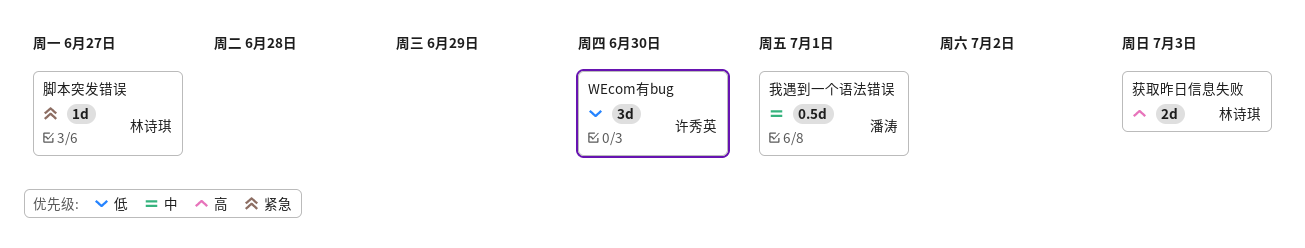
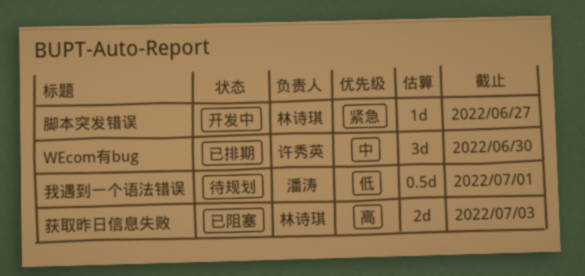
WEcom有bug, priority: 低 -> 中
我遇到一个语法错误, priority: 中 -> 低

